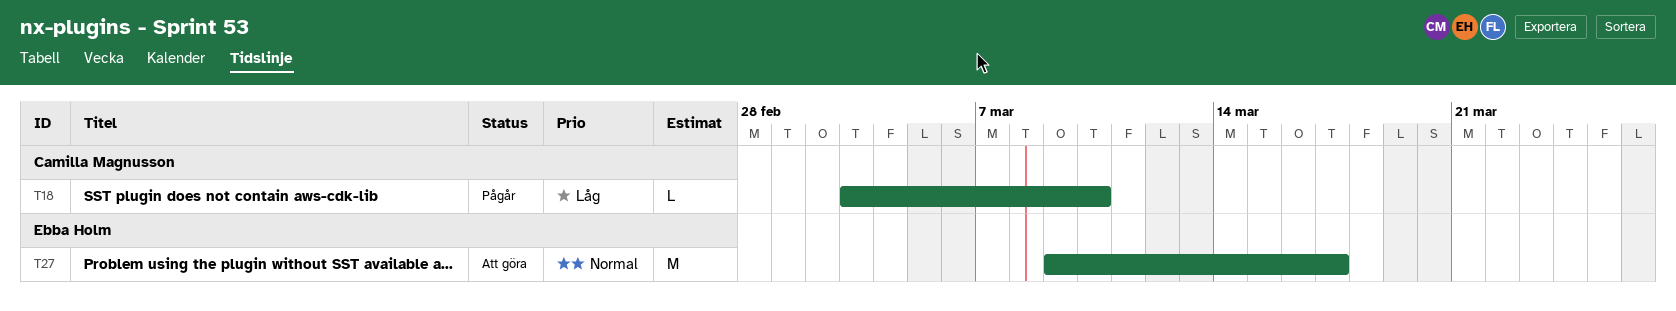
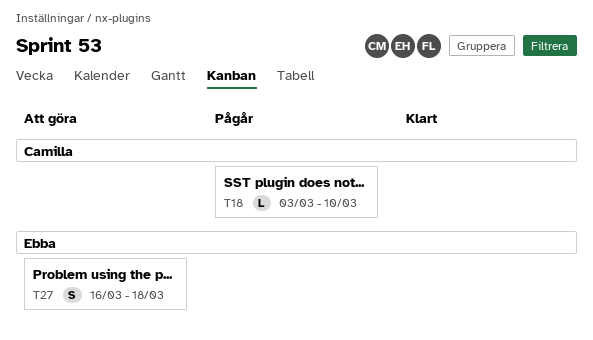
T27, estimate: M -> S
T27, start: Mar 9 -> Mar 16
T27, due: Mar 17 -> Mar 18

